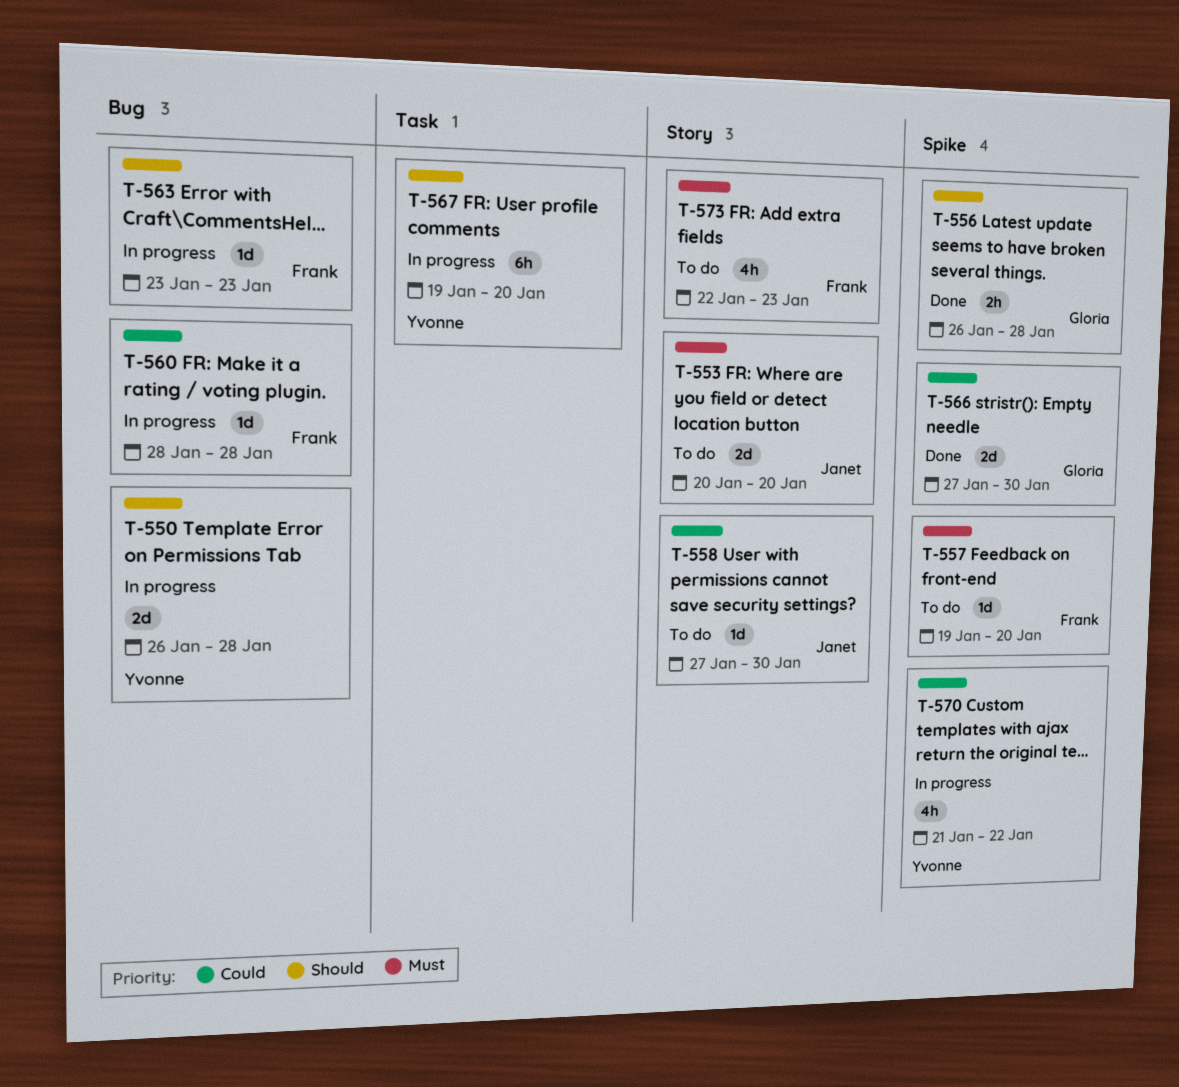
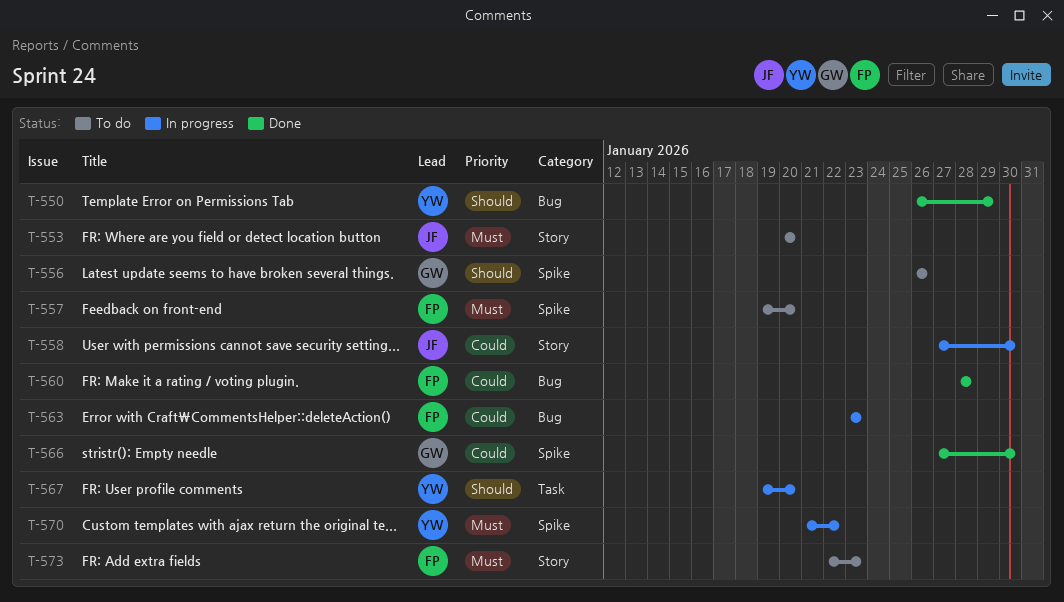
T-550, status: In progress -> Done
T-550, due: Jan 28 -> Jan 29
T-556, status: Done -> To do
T-556, due: Jan 28 -> Jan 26
T-558, status: To do -> In progress
T-560, status: In progress -> Done
T-563, priority: Should -> Could
T-570, priority: Could -> Must

